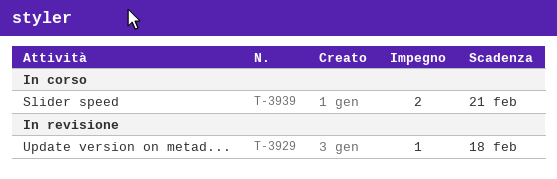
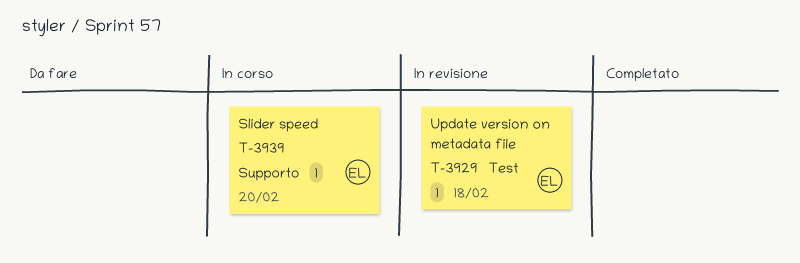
T-3939, estimate: 2 -> 1
T-3939, due: Feb 21 -> Feb 20

